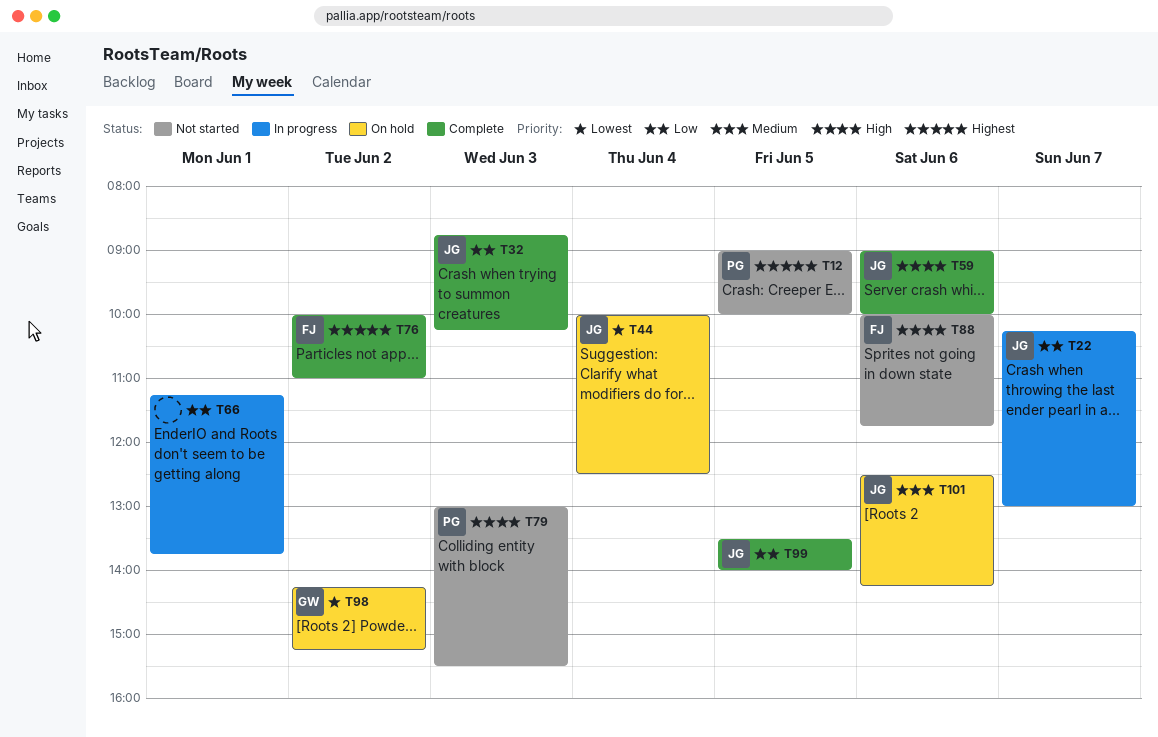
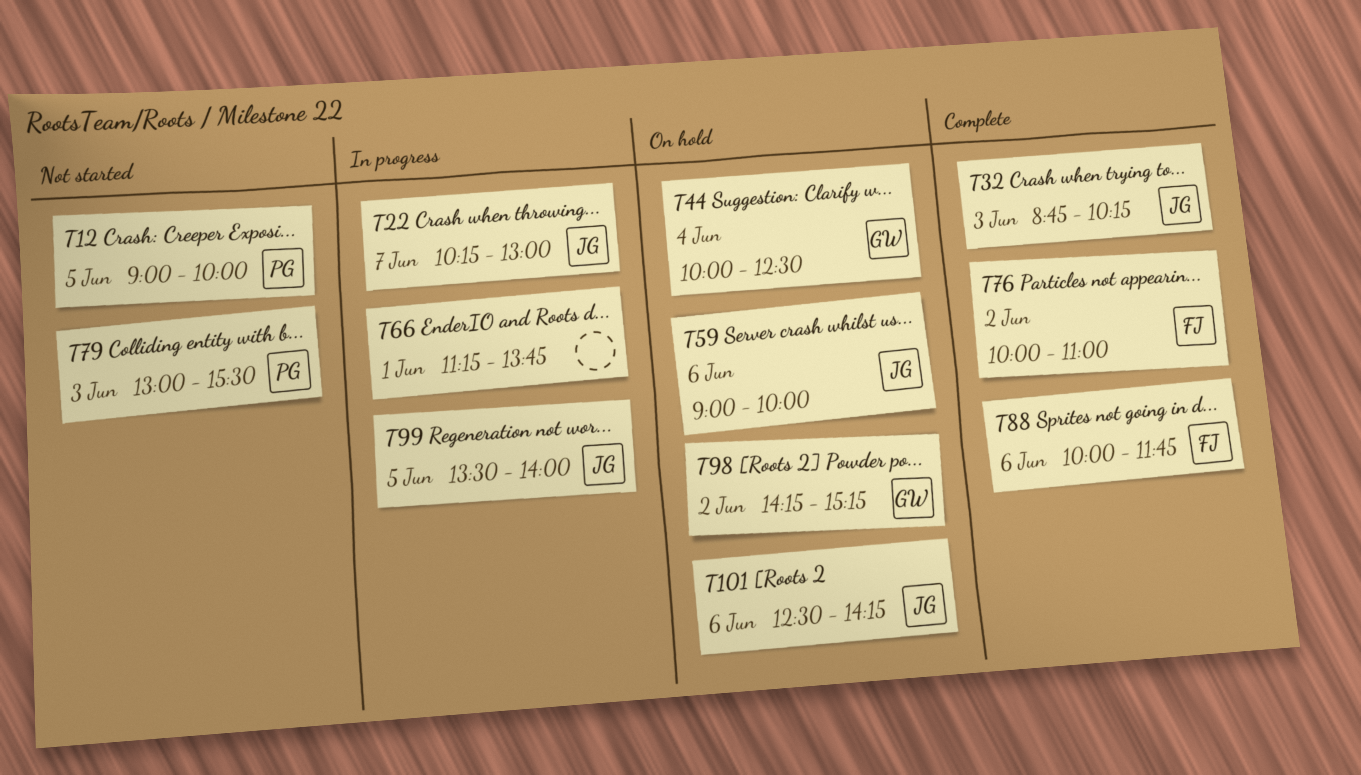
T44, owner: JG -> GW
T59, status: Complete -> On hold
T88, status: Not started -> Complete
T99, status: Complete -> In progress

